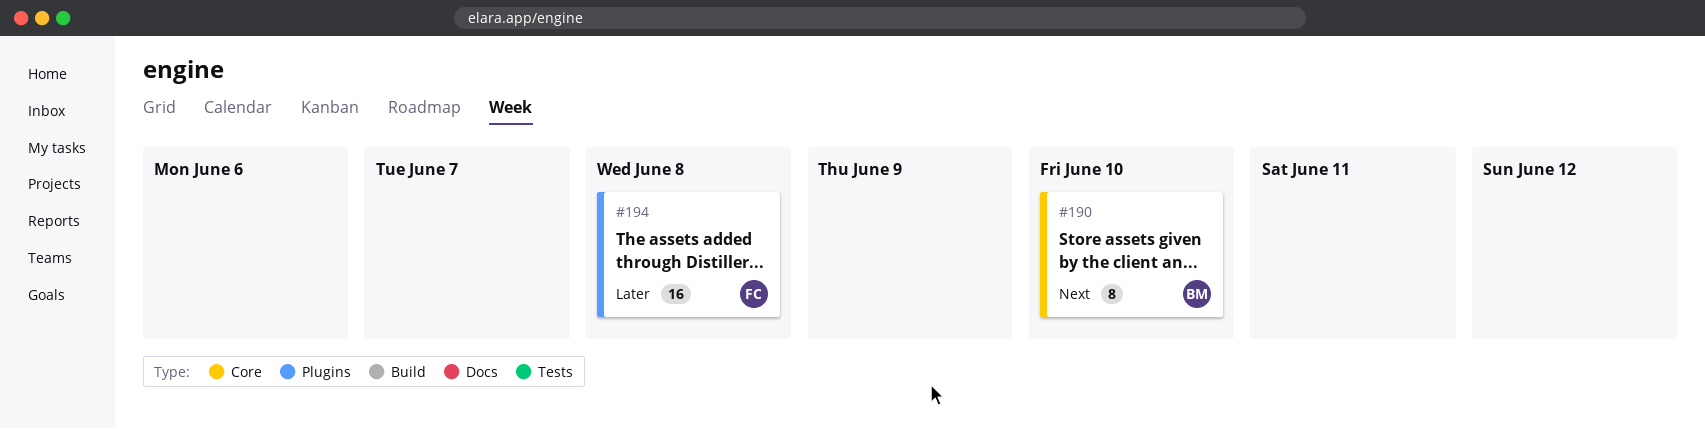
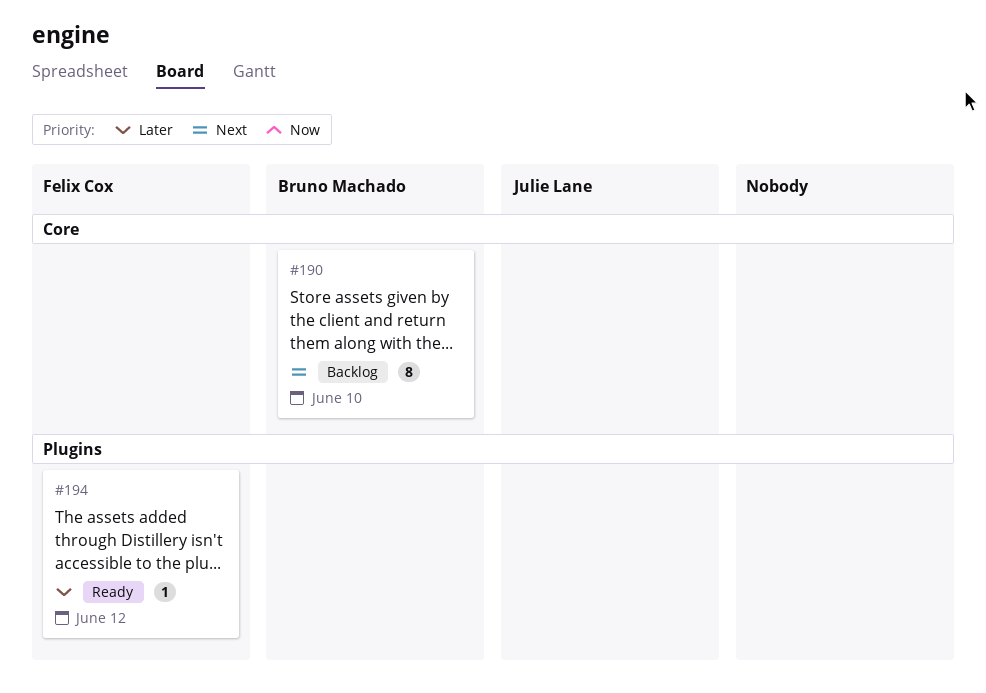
#194, estimate: 16 -> 1
#194, due: Jun 8 -> Jun 12

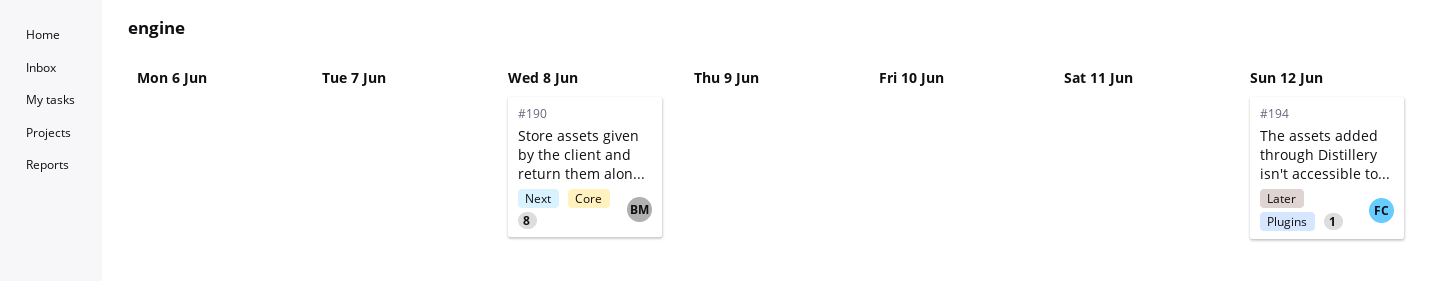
#190, due: Jun 10 -> Jun 8

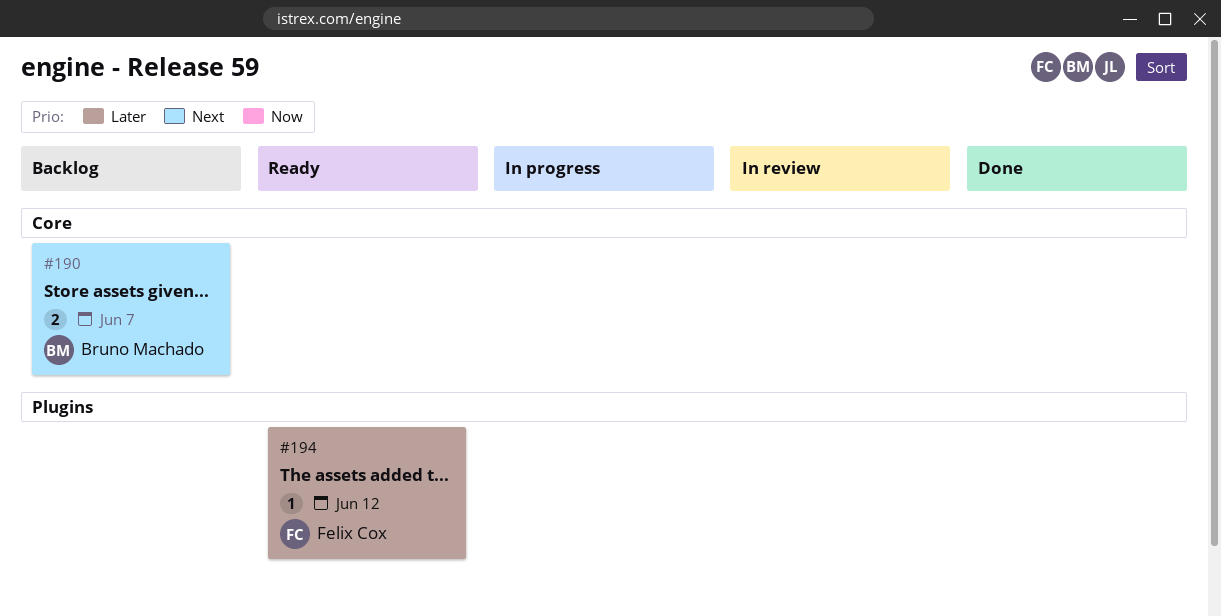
#190, estimate: 8 -> 2
#190, due: Jun 8 -> Jun 7

